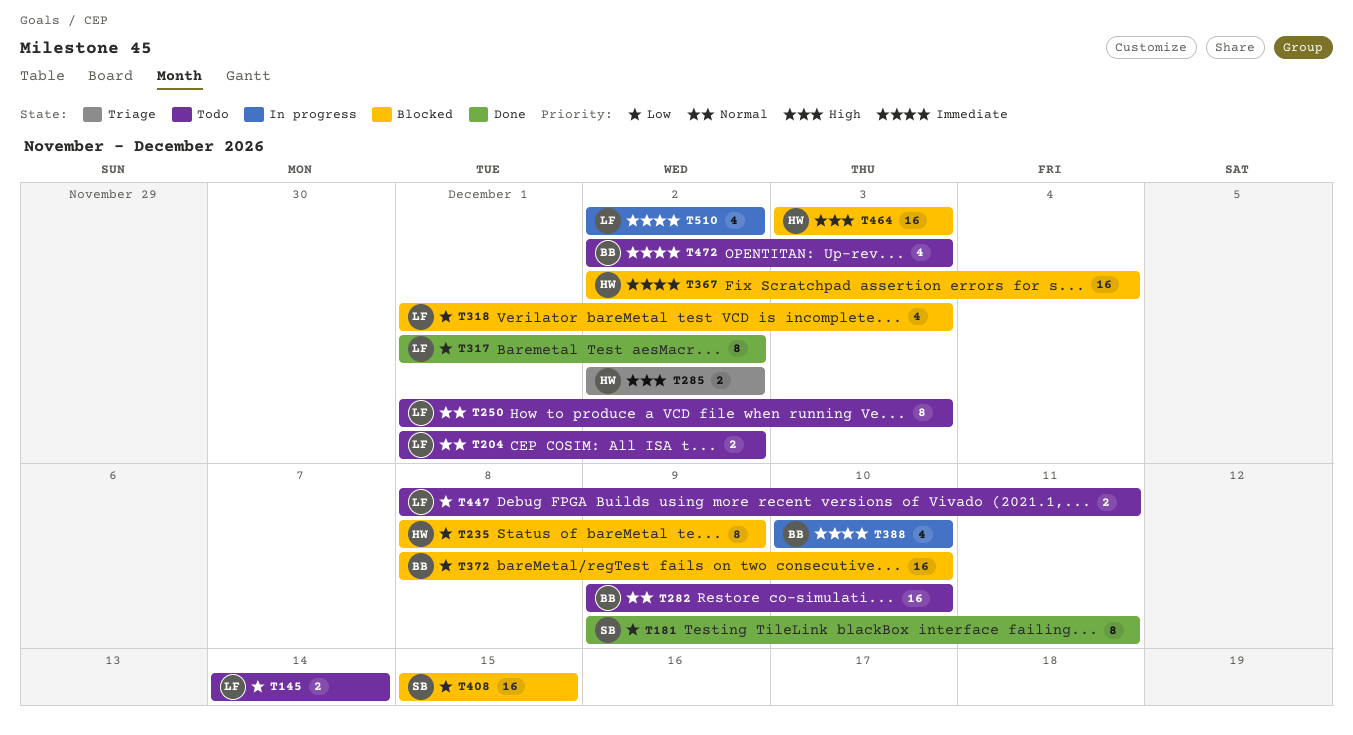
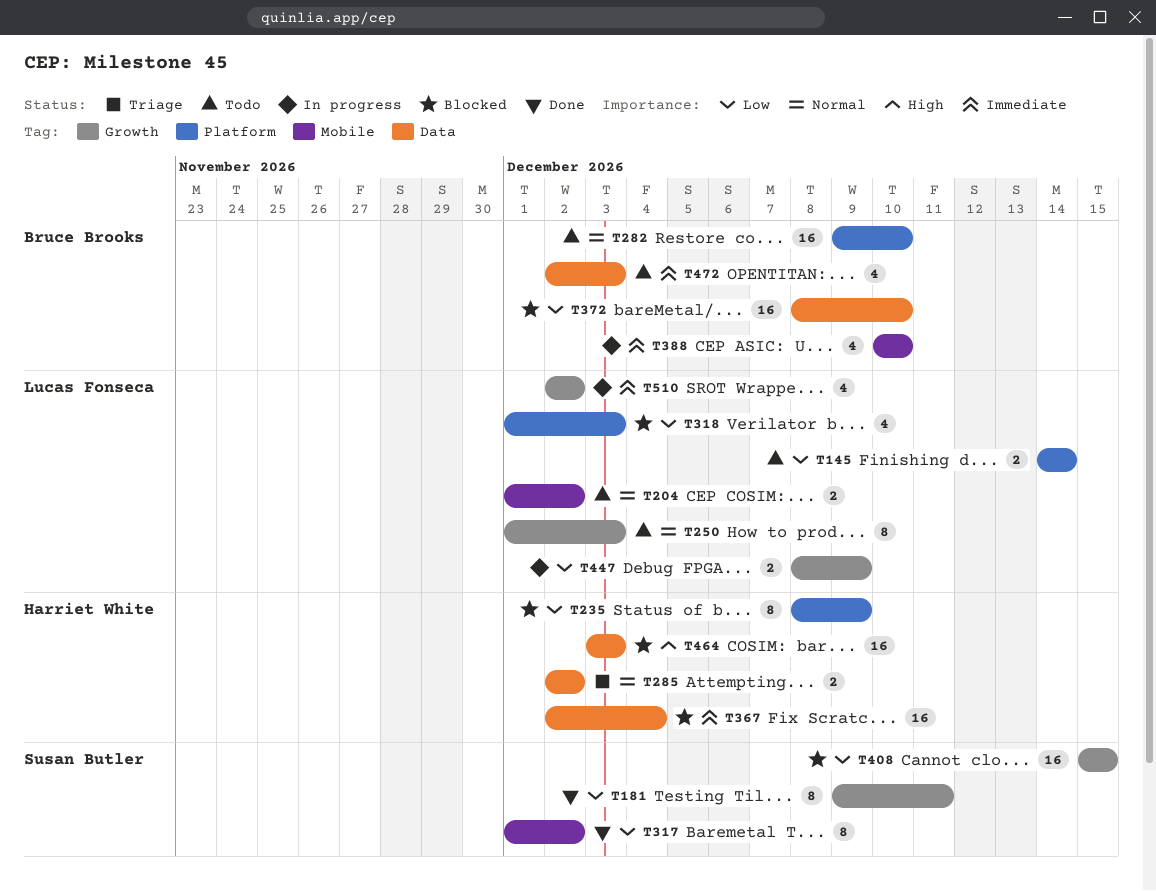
T285, priority: High -> Normal
T317, owner: Lucas Fonseca -> Susan Butler
T447, status: Todo -> In progress
T447, due: Dec 11 -> Dec 9

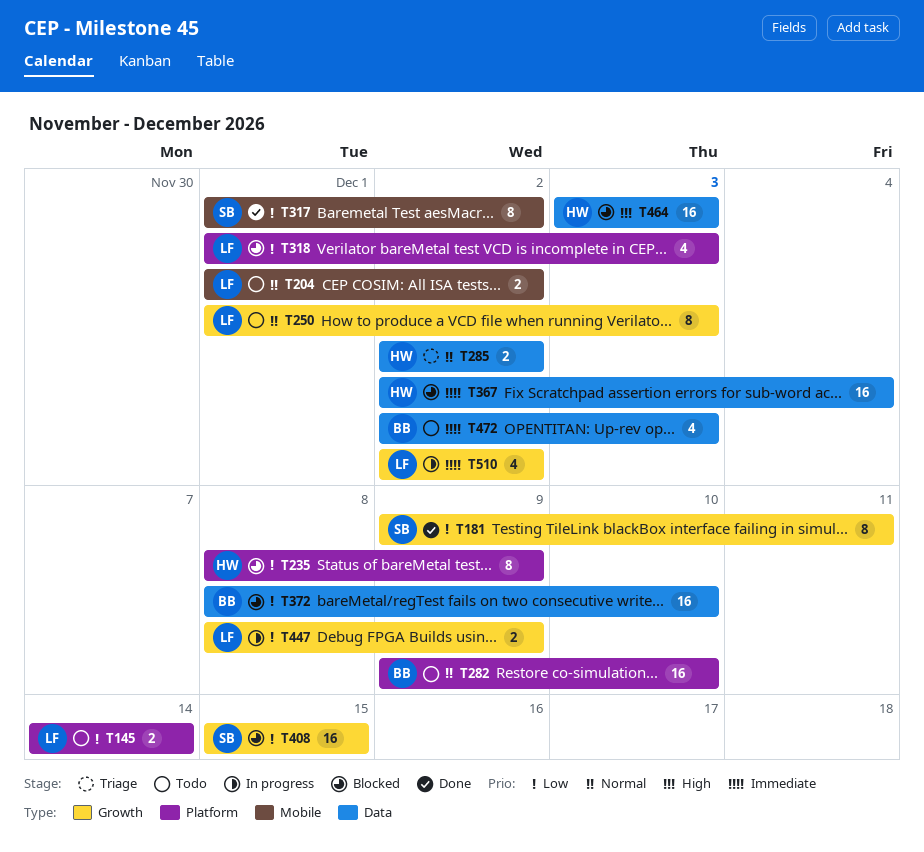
T388: present -> none

